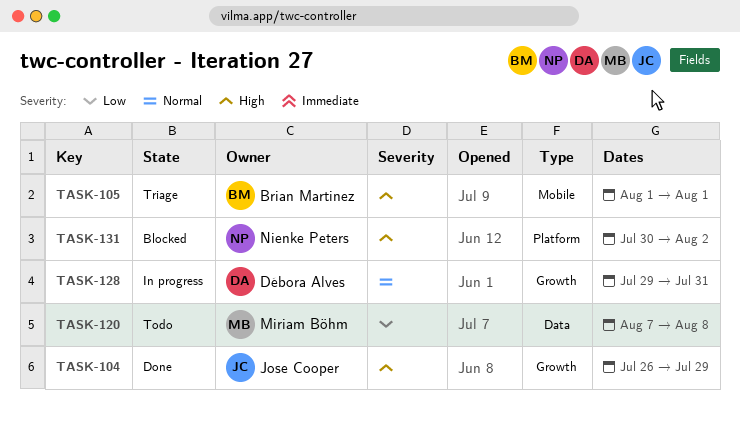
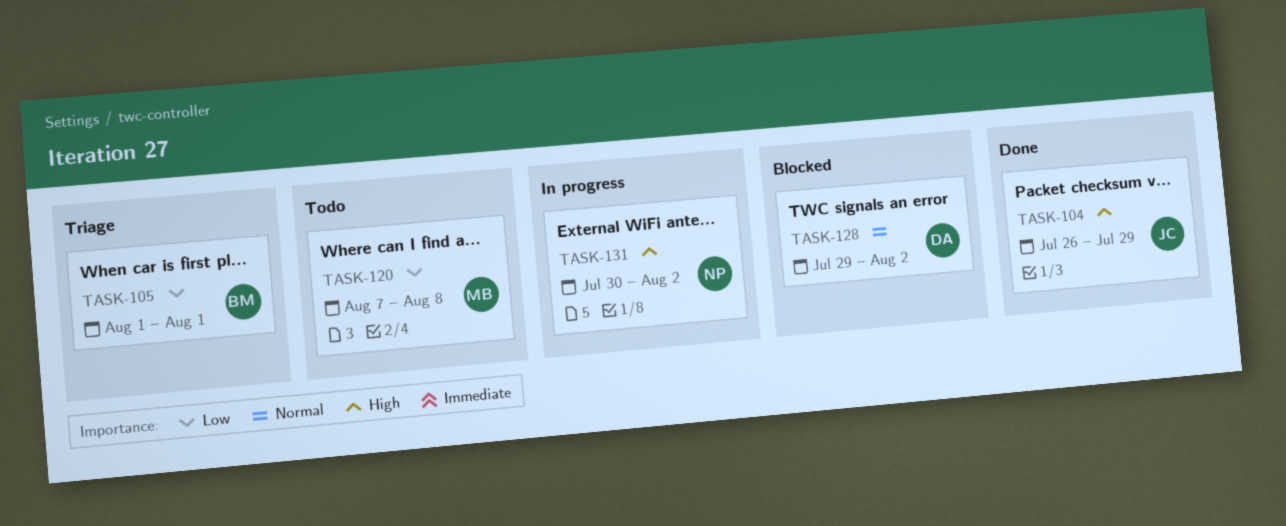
TASK-105, priority: High -> Low
TASK-128, status: In progress -> Blocked
TASK-128, due: Jul 31 -> Aug 2
TASK-131, status: Blocked -> In progress

